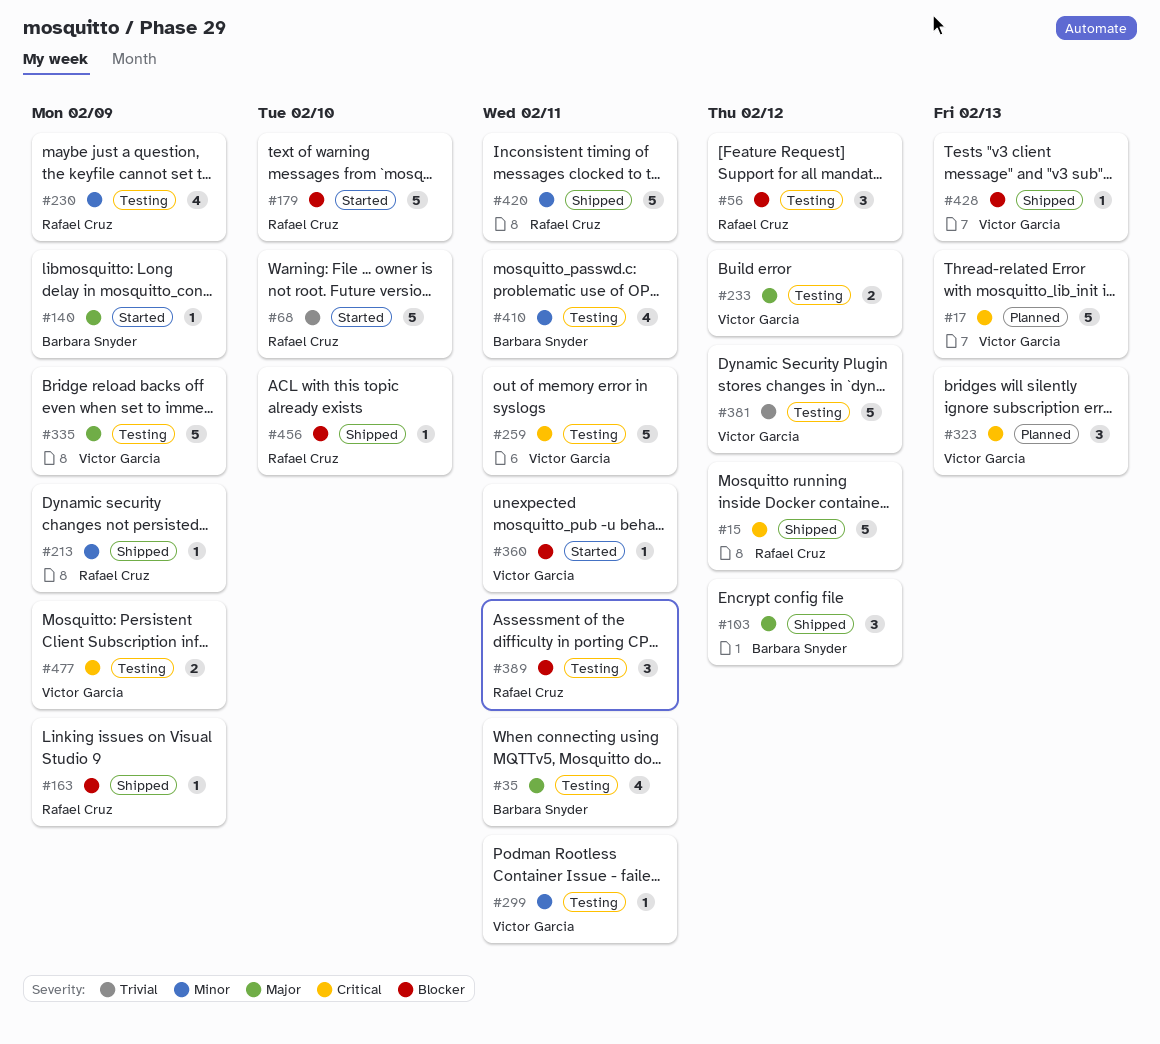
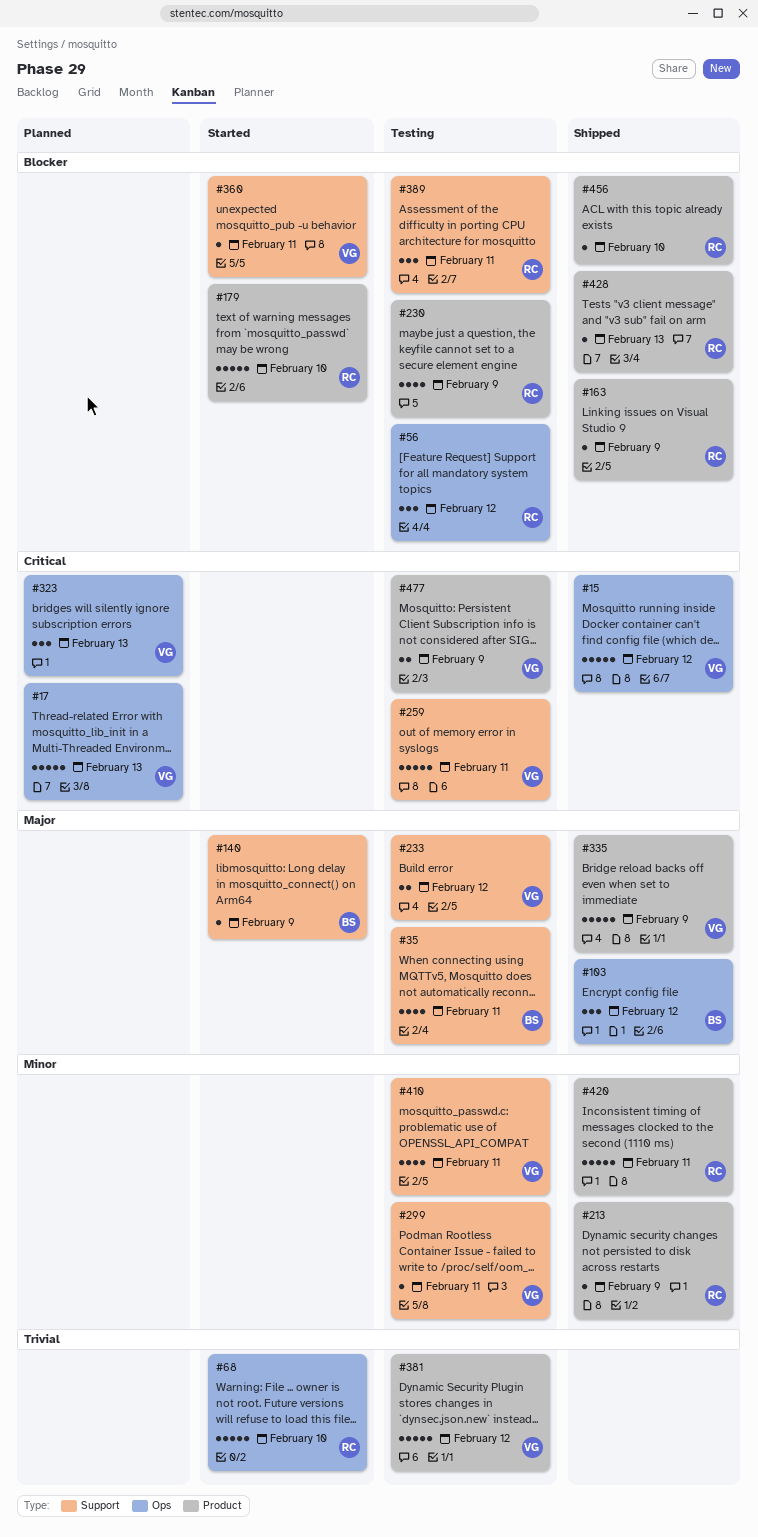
#15, owner: Rafael Cruz -> Victor Garcia
#230, priority: Minor -> Blocker
#335, status: Testing -> Shipped
#410, owner: Barbara Snyder -> Victor Garcia
#428, owner: Victor Garcia -> Rafael Cruz

